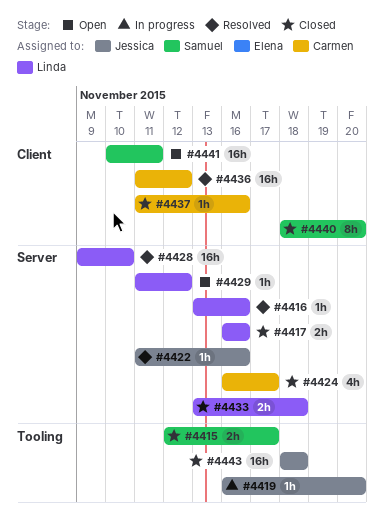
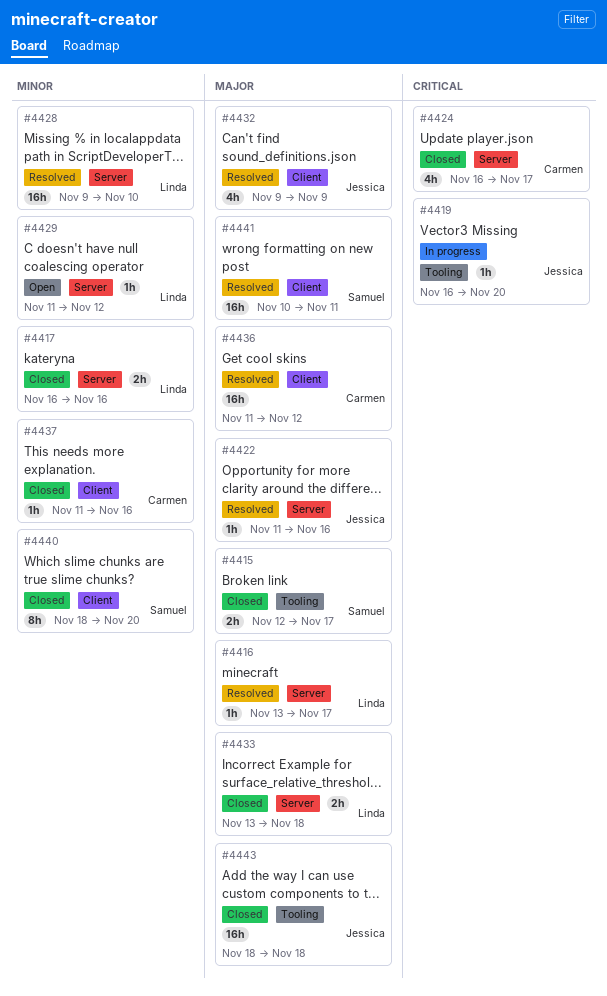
#4416, due: Nov 16 -> Nov 17
#4432: none -> present
#4441, status: Open -> Resolved

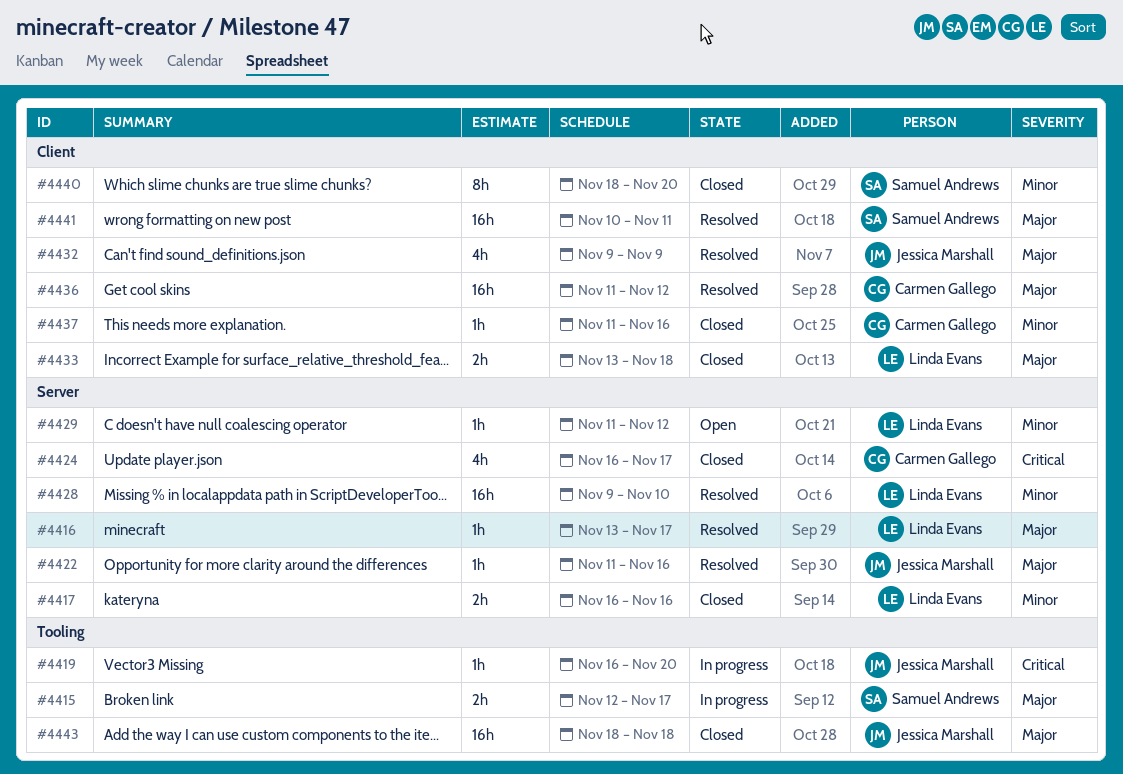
#4415, status: Closed -> In progress
#4433, label: Server -> Client

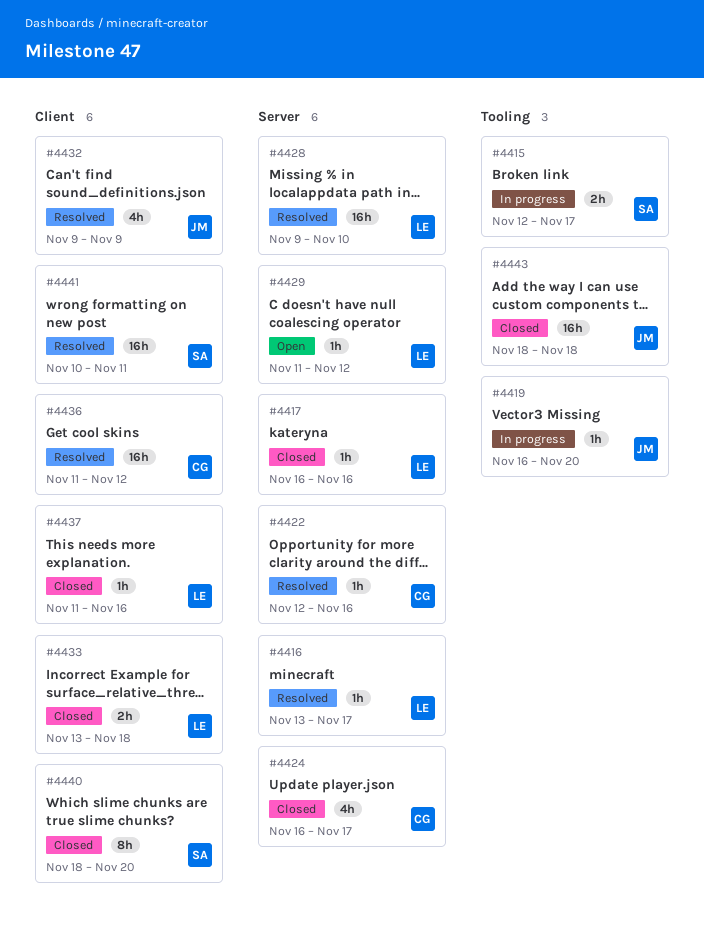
#4417, estimate: 2h -> 1h
#4422, owner: Jessica Marshall -> Carmen Gallego
#4422, start: Nov 11 -> Nov 12
#4437, owner: Carmen Gallego -> Linda Evans

